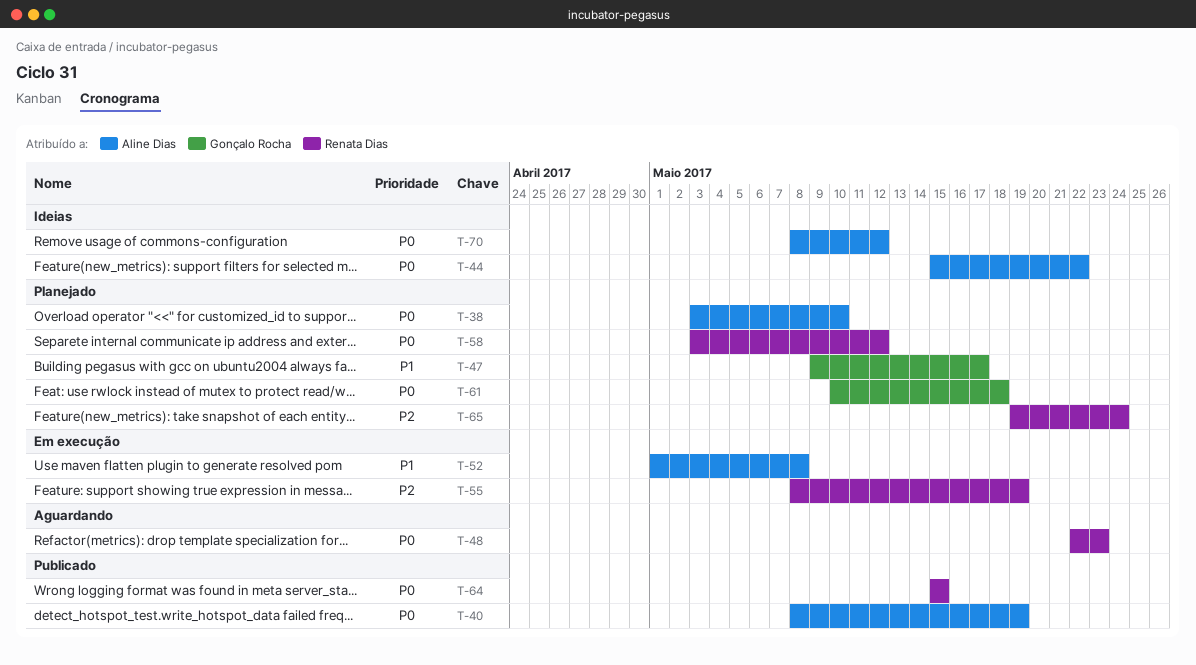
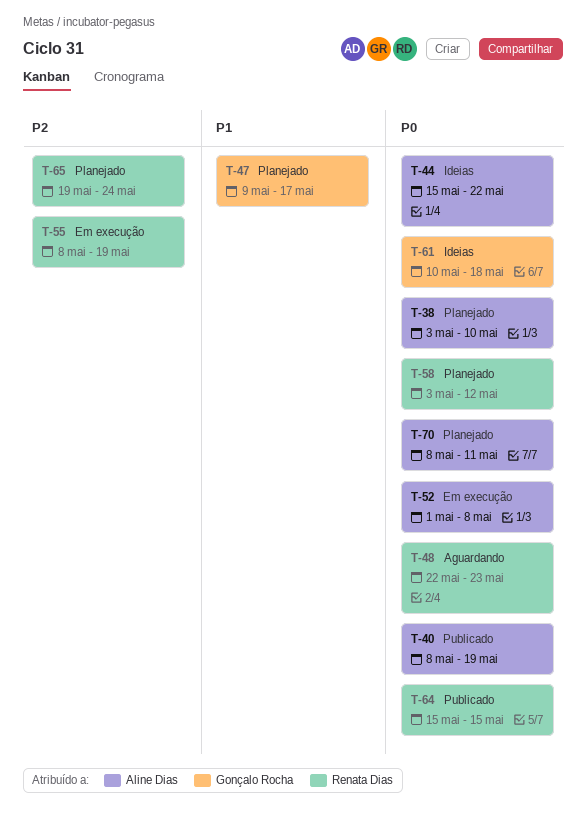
T-52, priority: P1 -> P0
T-61, status: Planejado -> Ideias
T-70, status: Ideias -> Planejado
T-70, due: May 12 -> May 11

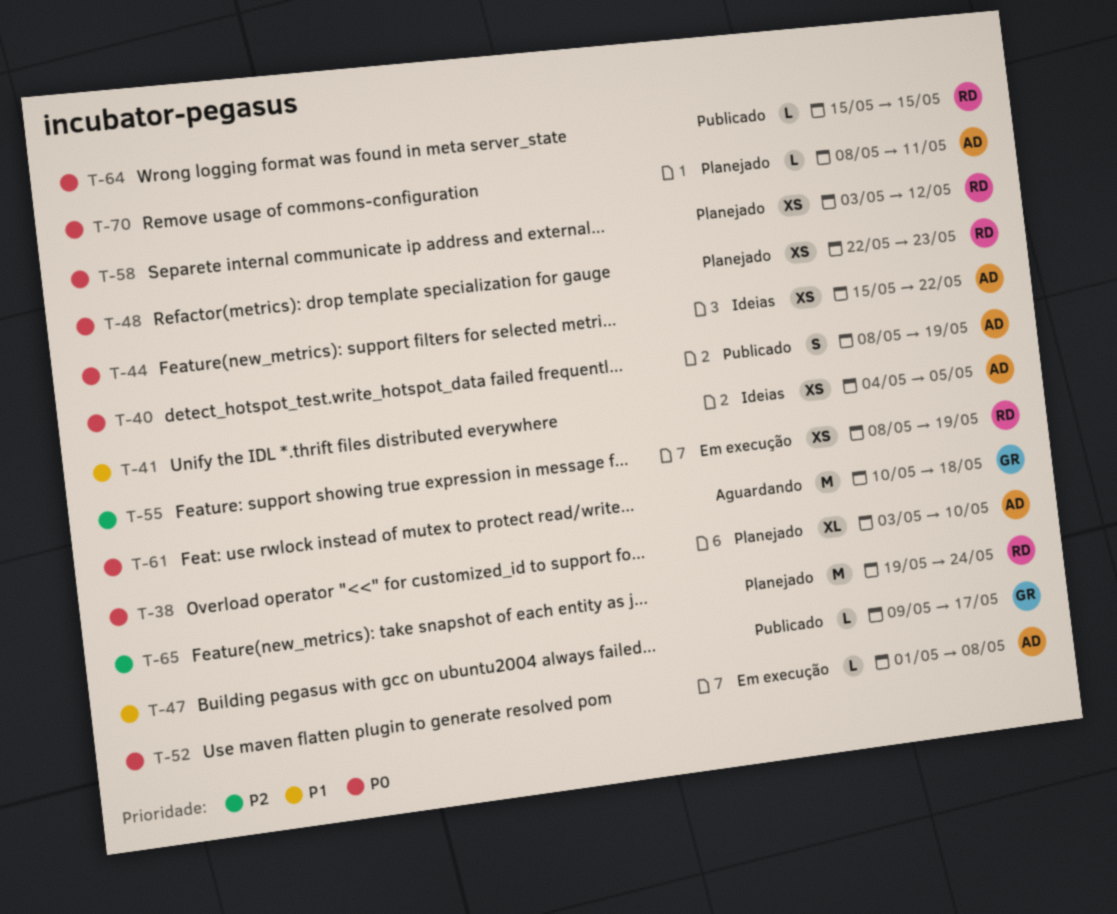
T-41: none -> present
T-47, status: Planejado -> Publicado
T-48, status: Aguardando -> Planejado
T-61, status: Ideias -> Aguardando

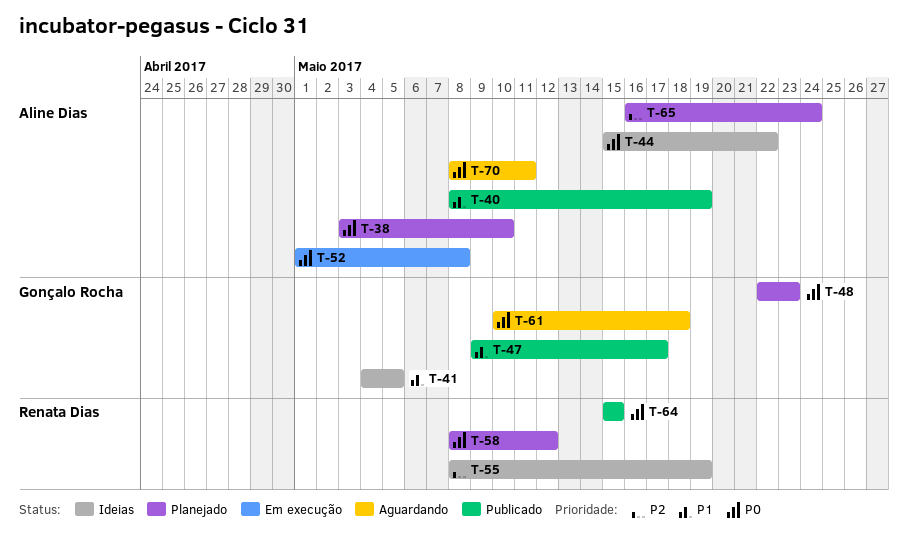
T-40, priority: P0 -> P1
T-41, owner: Aline Dias -> Gonçalo Rocha
T-48, owner: Renata Dias -> Gonçalo Rocha
T-55, status: Em execução -> Ideias
T-58, start: May 3 -> May 8
T-65, owner: Renata Dias -> Aline Dias
T-65, start: May 19 -> May 16
T-70, status: Planejado -> Aguardando

